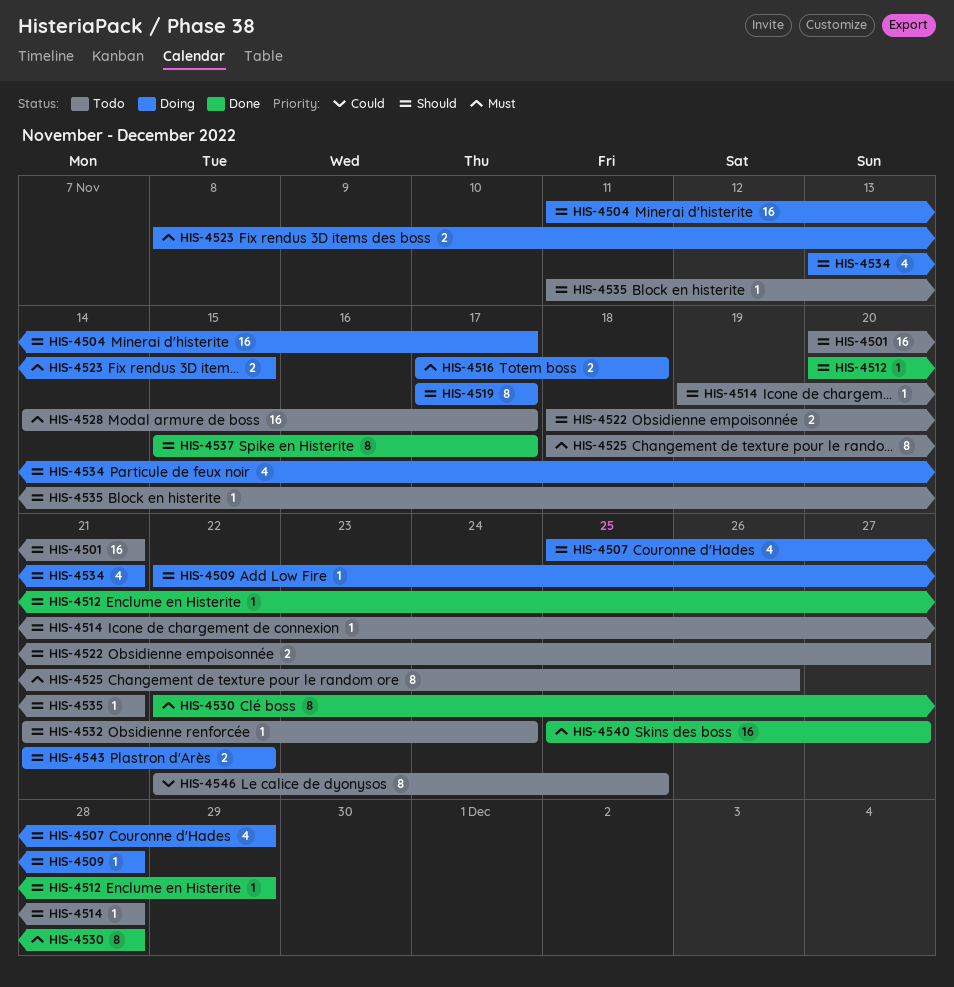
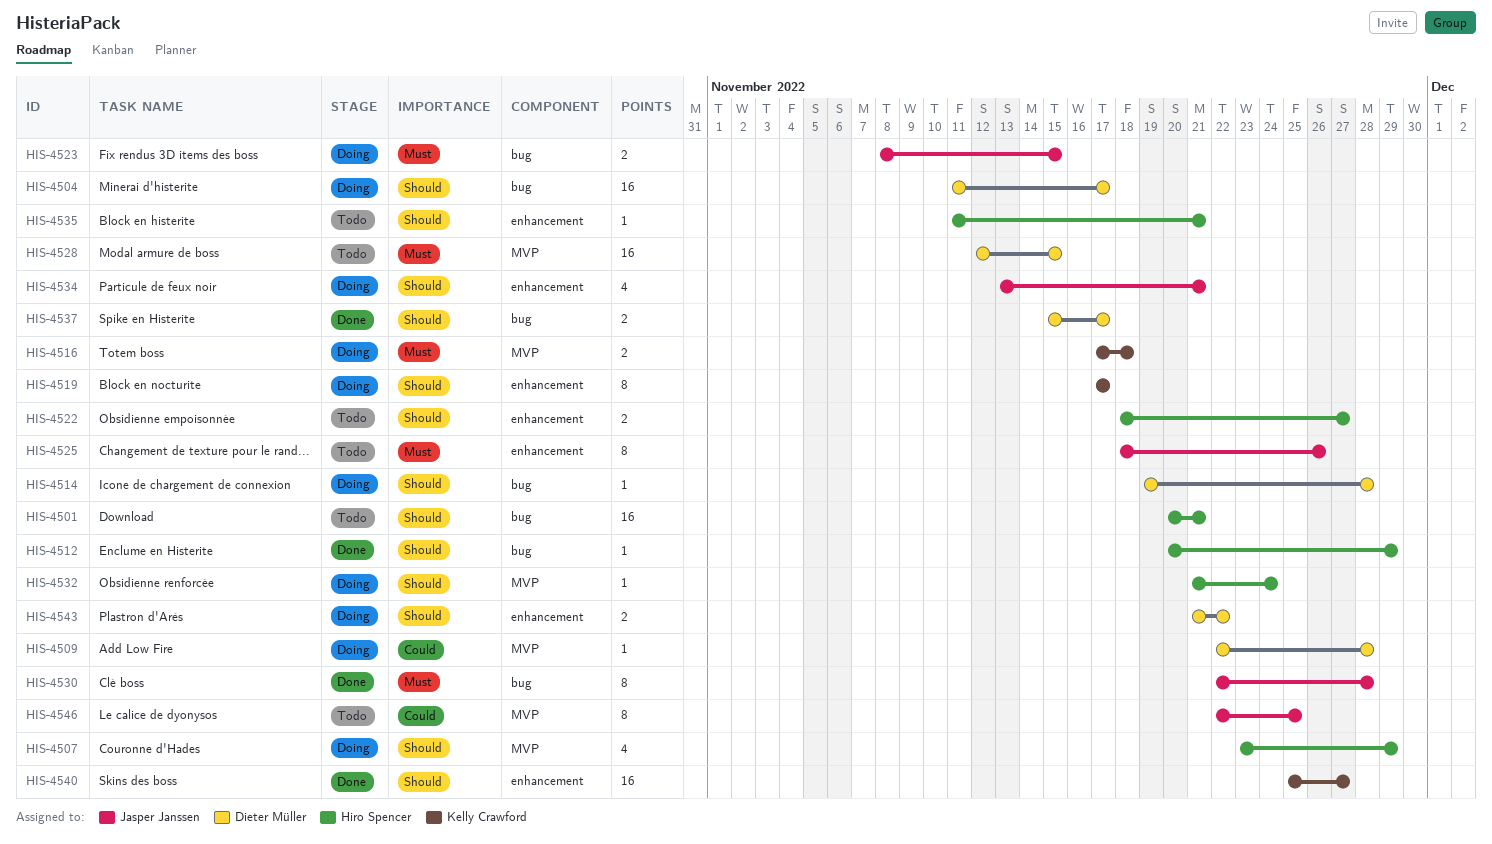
HIS-4507, start: Nov 25 -> Nov 23
HIS-4509, priority: Should -> Could
HIS-4514, status: Todo -> Doing
HIS-4528, start: Nov 14 -> Nov 12
HIS-4528, due: Nov 17 -> Nov 15
HIS-4532, status: Todo -> Doing
HIS-4537, estimate: 8 -> 2
HIS-4540, priority: Must -> Should

